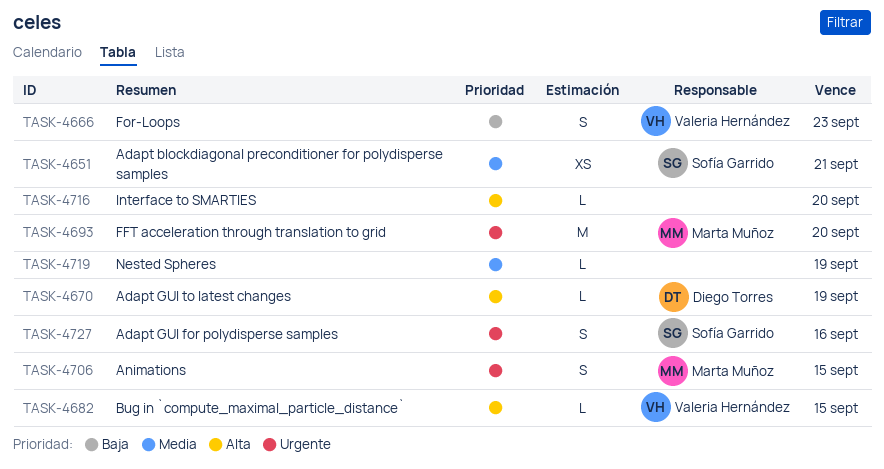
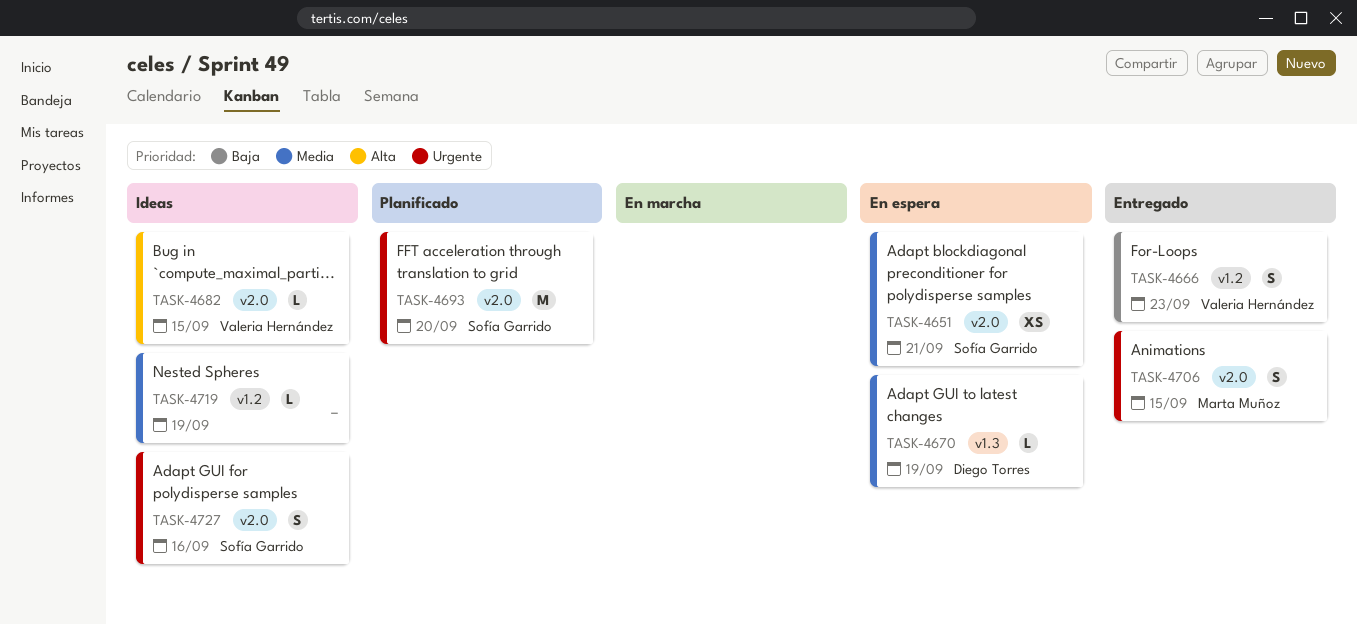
TASK-4670, priority: Alta -> Media
TASK-4693, owner: Marta Muñoz -> Sofía Garrido
TASK-4716: present -> none

